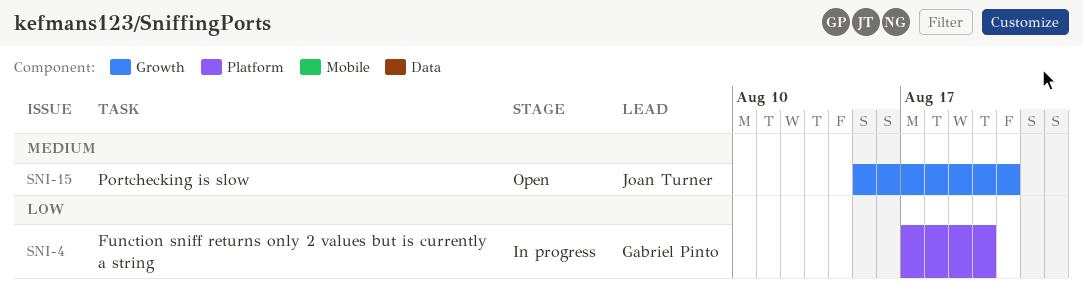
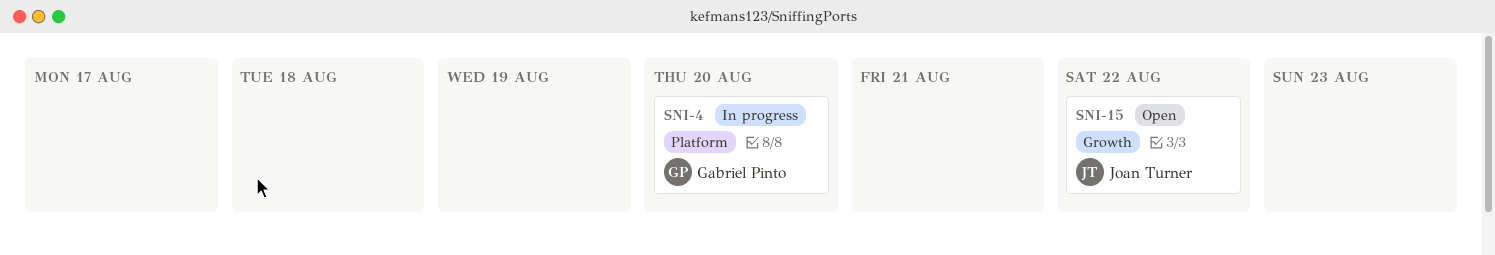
SNI-15, due: Aug 21 -> Aug 22

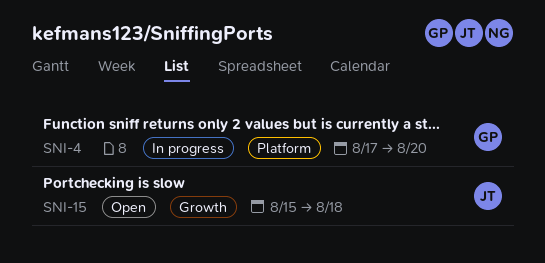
SNI-15, due: Aug 22 -> Aug 18

